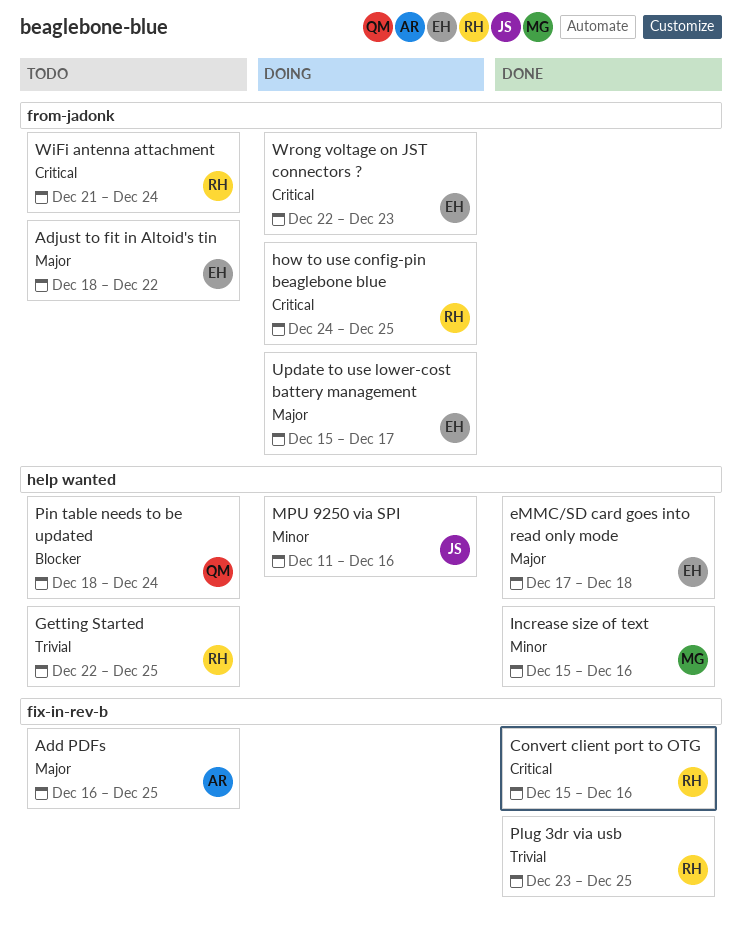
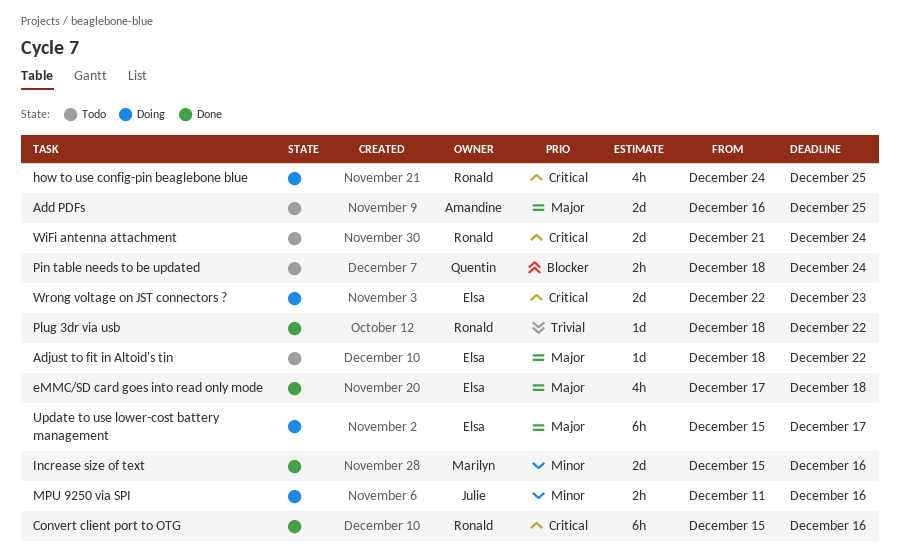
Getting Started: present -> none
Plug 3dr via usb, start: Dec 23 -> Dec 18
Plug 3dr via usb, due: Dec 25 -> Dec 22

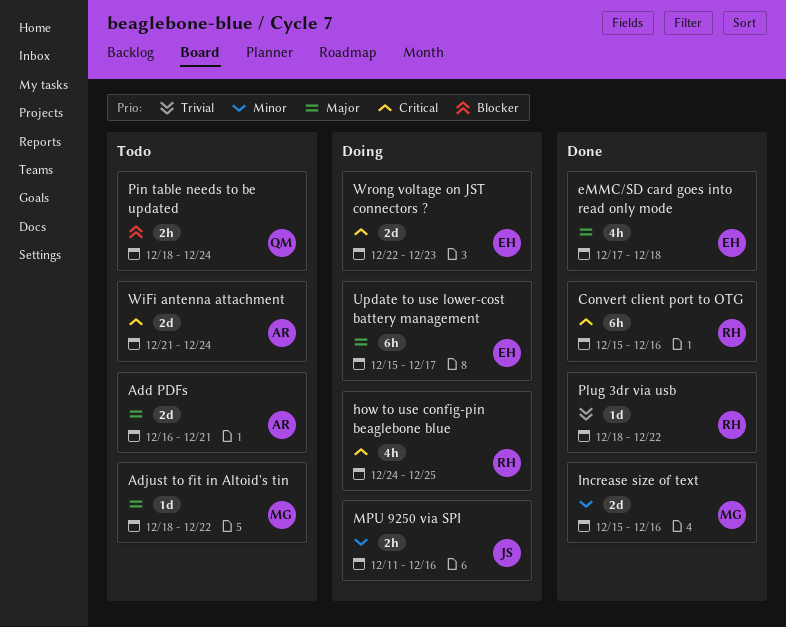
Add PDFs, due: Dec 25 -> Dec 21
Adjust to fit in Altoid's tin, owner: Elsa -> Marilyn
WiFi antenna attachment, owner: Ronald -> Amandine

